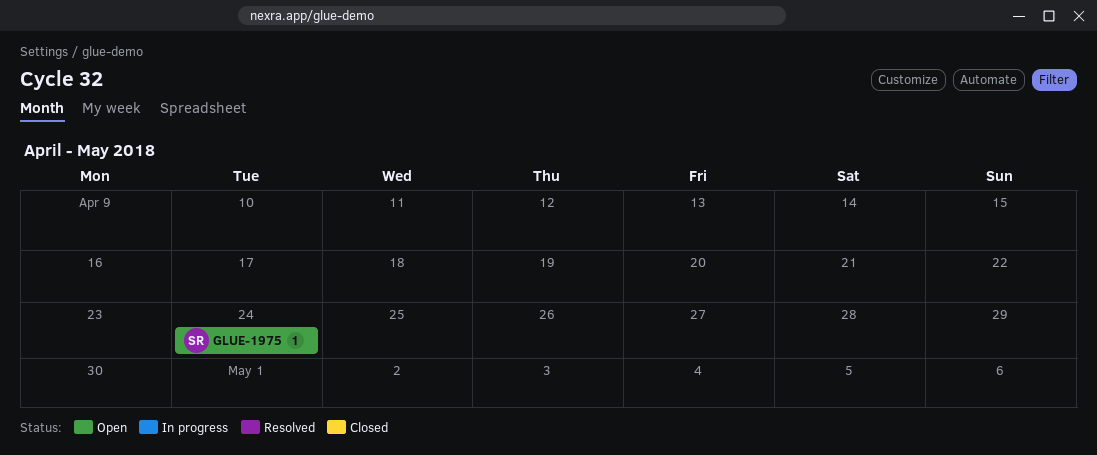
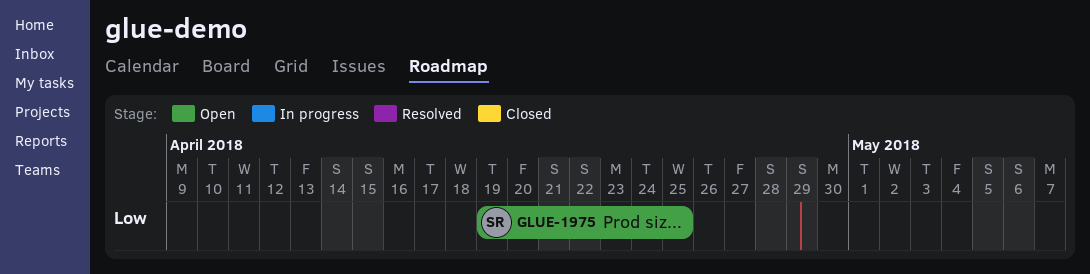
GLUE-1975, start: Apr 24 -> Apr 19
GLUE-1975, due: Apr 24 -> Apr 25

